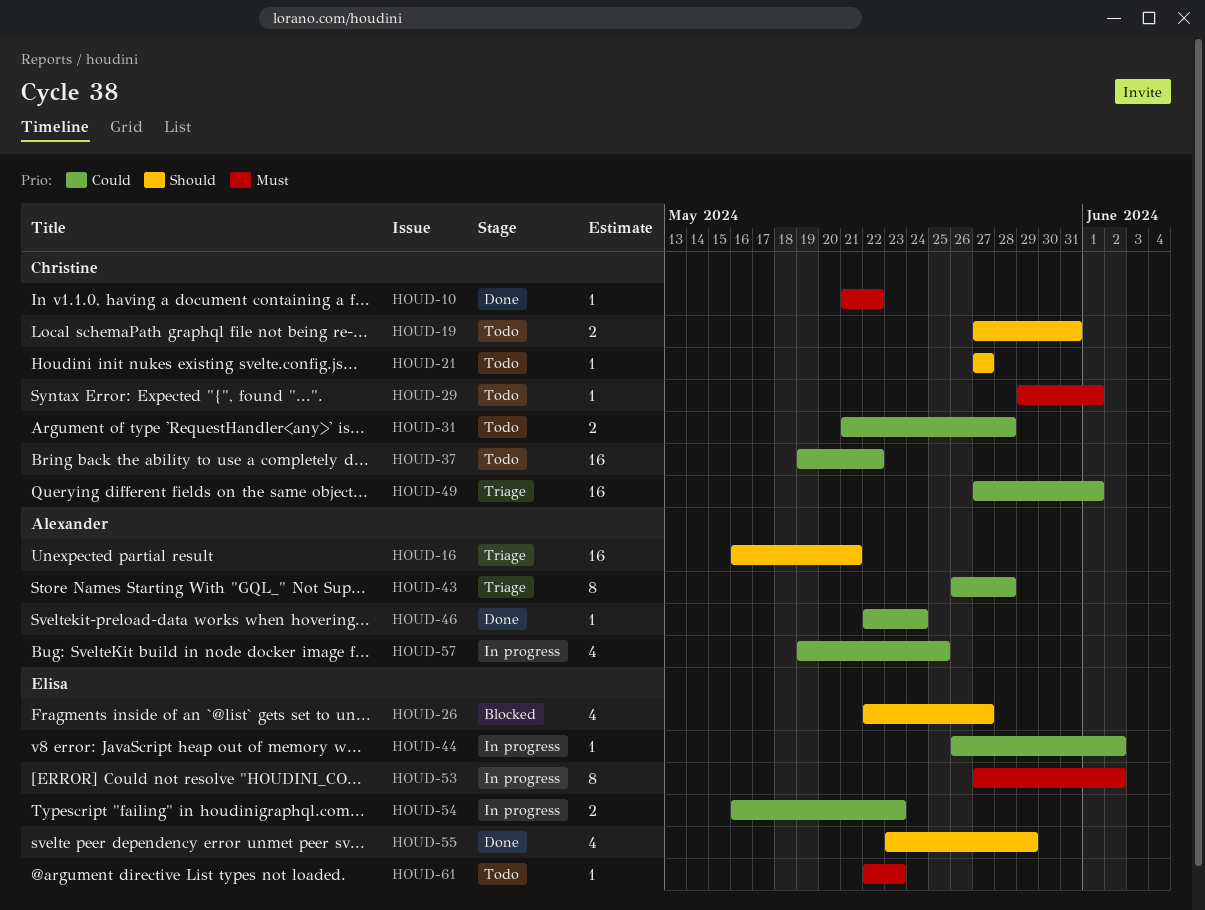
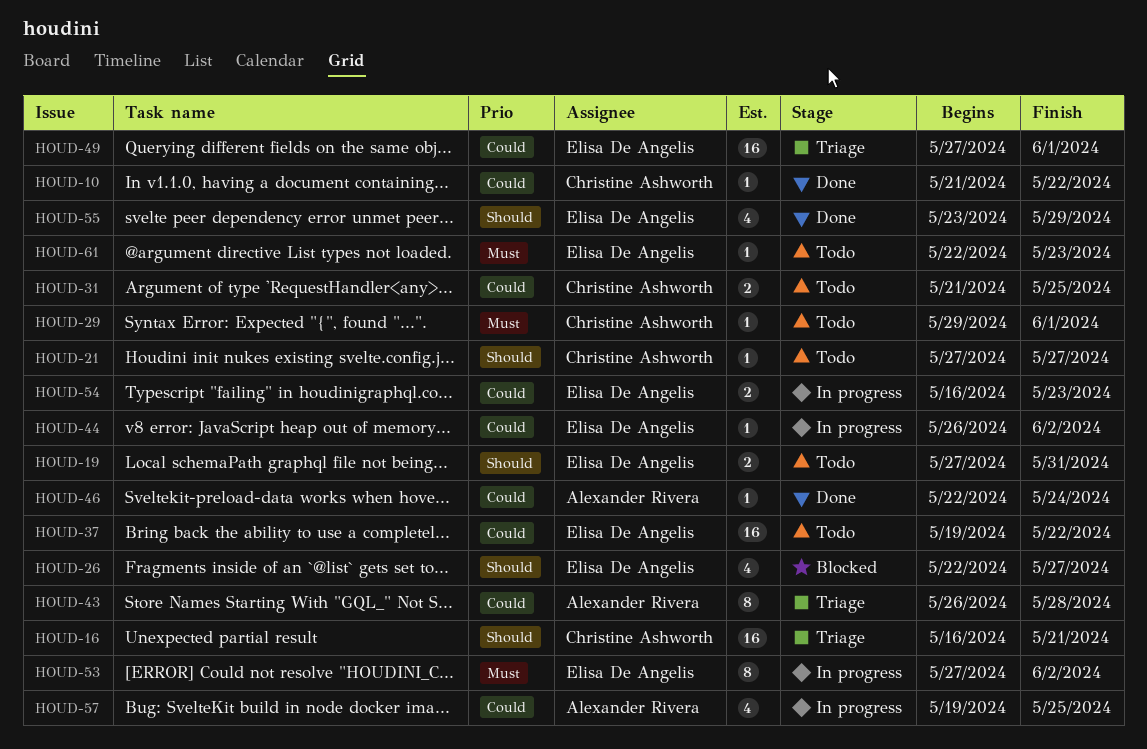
HOUD-10, priority: Must -> Could
HOUD-16, owner: Alexander Rivera -> Christine Ashworth
HOUD-19, owner: Christine Ashworth -> Elisa De Angelis
HOUD-31, due: May 28 -> May 25
HOUD-37, owner: Christine Ashworth -> Elisa De Angelis
HOUD-49, owner: Christine Ashworth -> Elisa De Angelis

